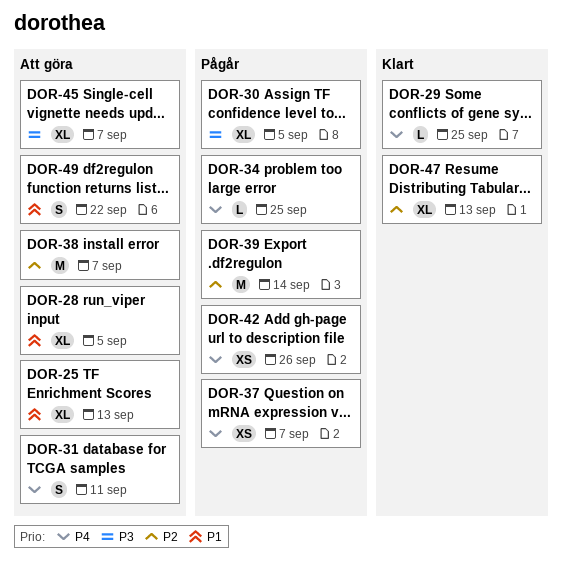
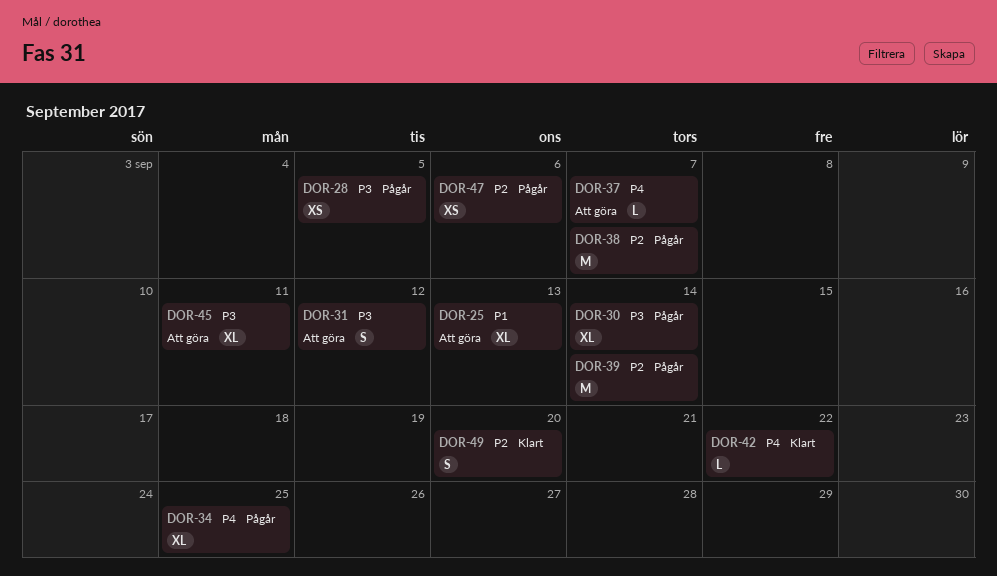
DOR-28, status: Att göra -> Pågår
DOR-28, priority: P1 -> P3
DOR-28, estimate: XL -> XS
DOR-29: present -> none
DOR-30, due: Sep 5 -> Sep 14
DOR-31, priority: P4 -> P3
DOR-31, due: Sep 11 -> Sep 12
DOR-34, estimate: L -> XL
DOR-37, status: Pågår -> Att göra
DOR-37, estimate: XS -> L
DOR-38, status: Att göra -> Pågår
DOR-42, status: Pågår -> Klart
DOR-42, estimate: XS -> L
DOR-42, due: Sep 26 -> Sep 22
DOR-45, due: Sep 7 -> Sep 11
DOR-47, status: Klart -> Pågår
DOR-47, estimate: XL -> XS
DOR-47, due: Sep 13 -> Sep 6
DOR-49, status: Att göra -> Klart
DOR-49, priority: P1 -> P2
DOR-49, due: Sep 22 -> Sep 20

